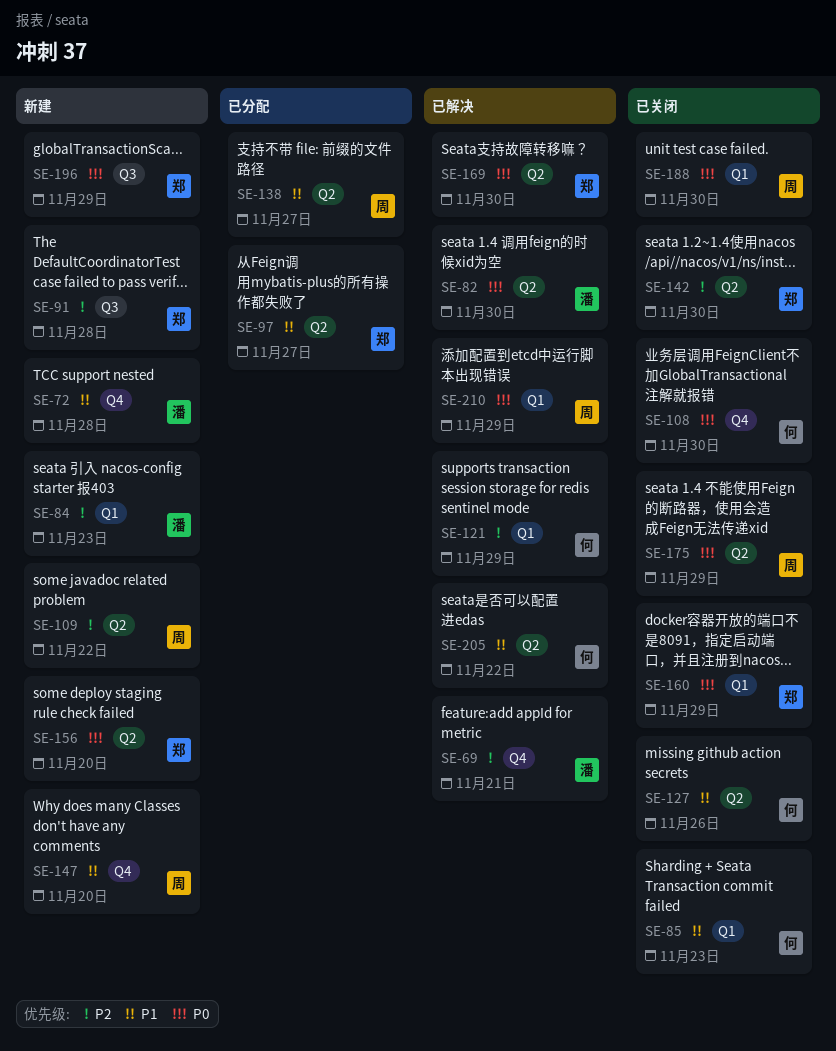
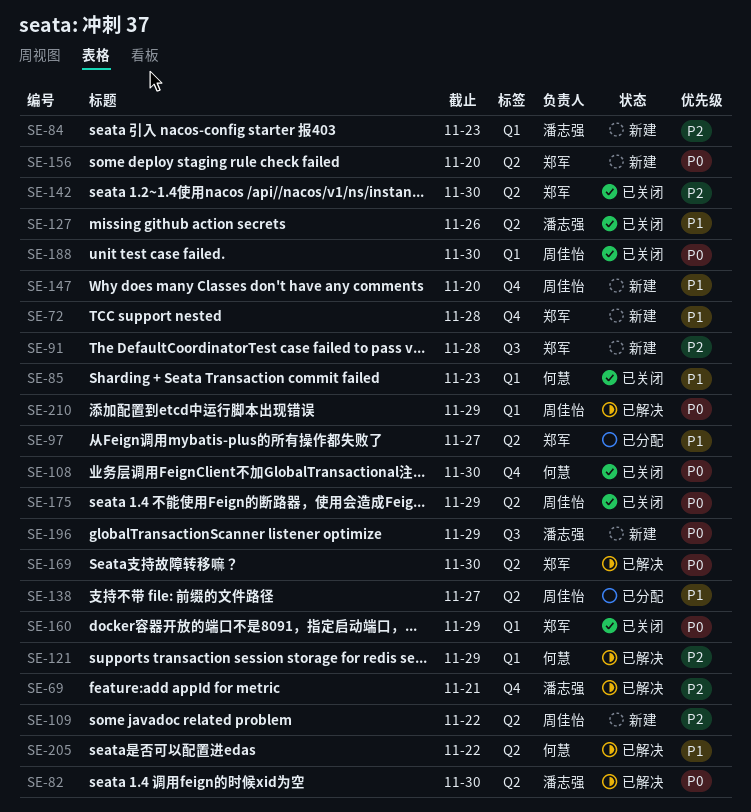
SE-72, owner: 潘志强 -> 郑军
SE-127, owner: 何慧 -> 潘志强
SE-196, owner: 郑军 -> 潘志强

